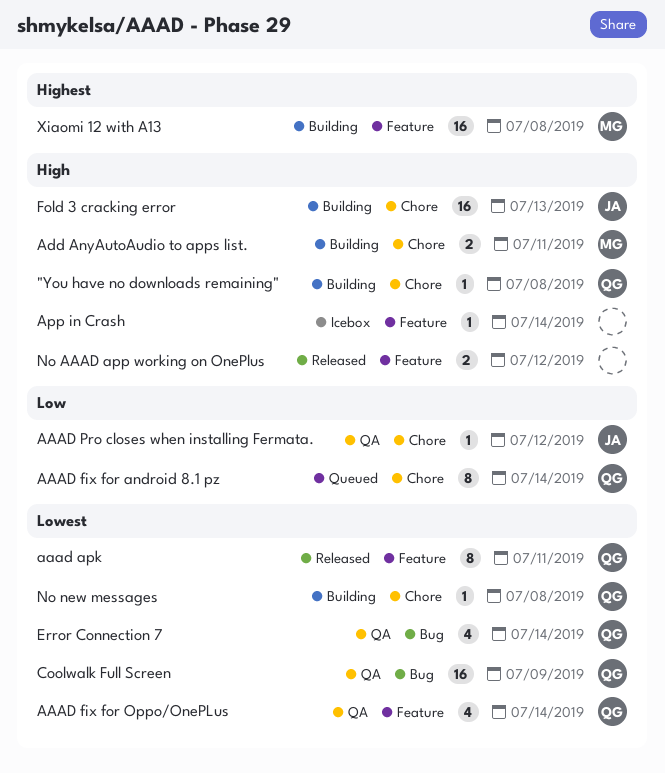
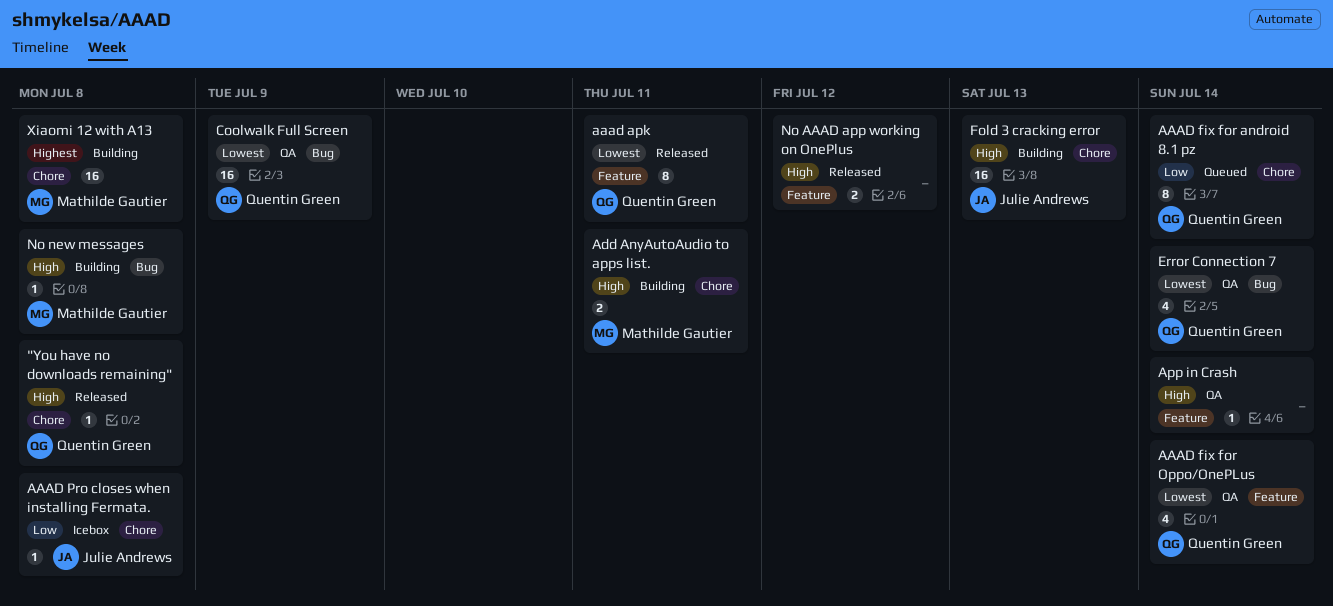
"You have no downloads remaining", status: Building -> Released
AAAD Pro closes when installing Fermata., status: QA -> Icebox
AAAD Pro closes when installing Fermata., due: Jul 12 -> Jul 8
App in Crash, status: Icebox -> QA
No new messages, owner: Quentin Green -> Mathilde Gautier
No new messages, priority: Lowest -> High
No new messages, label: Chore -> Bug
Xiaomi 12 with A13, label: Feature -> Chore

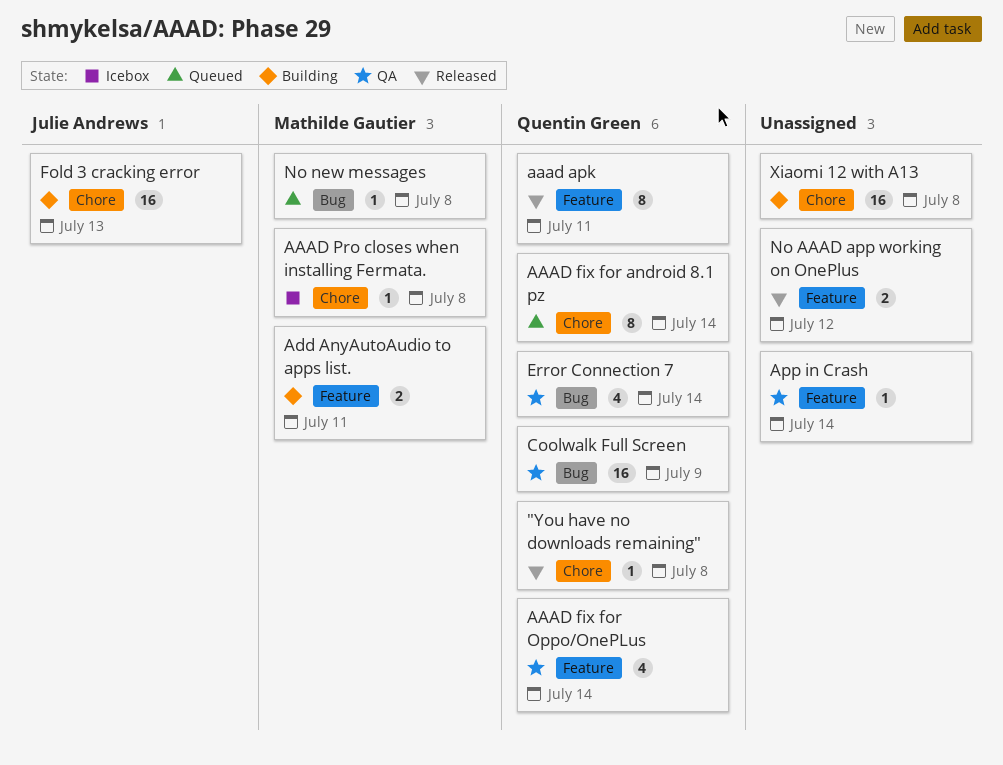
AAAD Pro closes when installing Fermata., owner: Julie Andrews -> Mathilde Gautier
Add AnyAutoAudio to apps list., label: Chore -> Feature
No new messages, status: Building -> Queued
Xiaomi 12 with A13, owner: Mathilde Gautier -> none

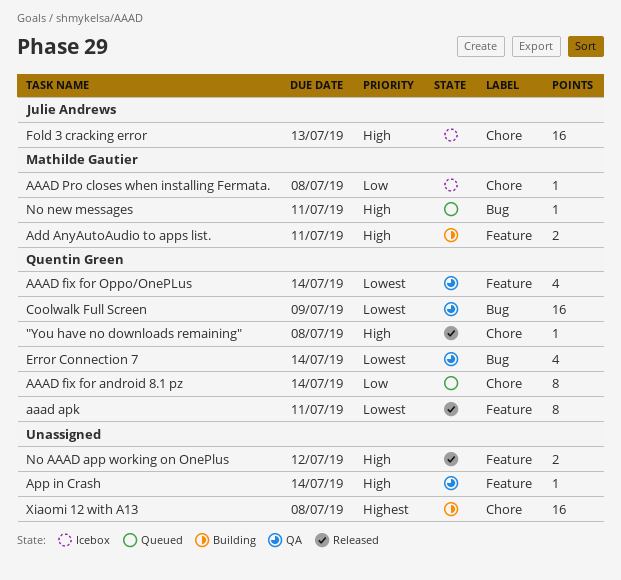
Fold 3 cracking error, status: Building -> Icebox
No new messages, due: Jul 8 -> Jul 11

